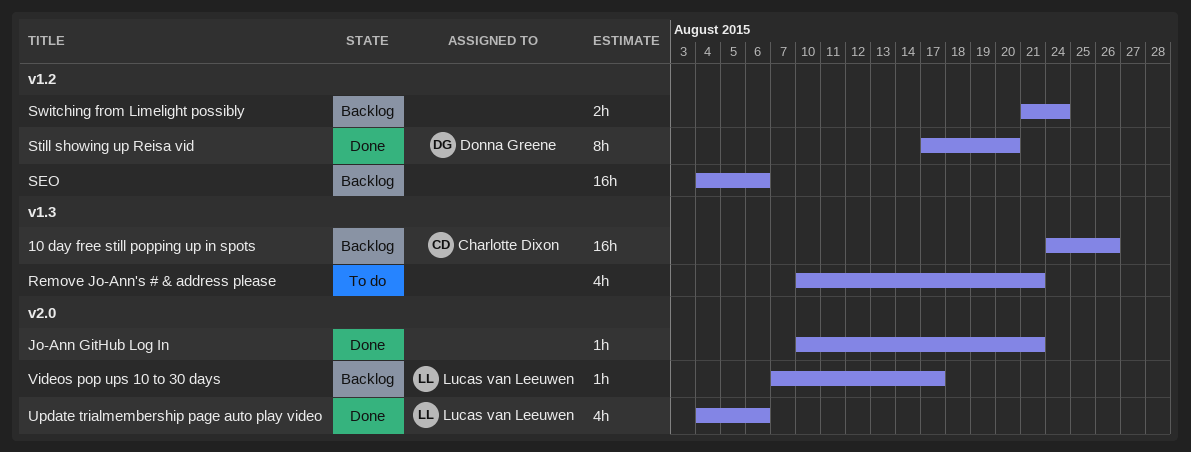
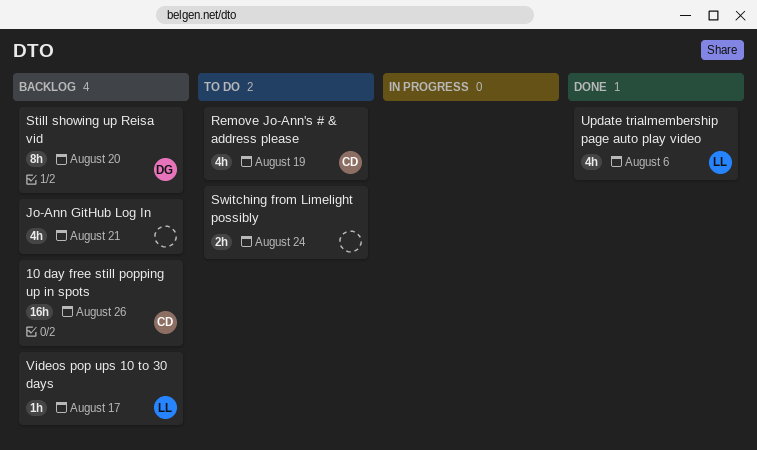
Jo-Ann GitHub Log In, status: Done -> Backlog
Jo-Ann GitHub Log In, estimate: 1h -> 4h
Remove Jo-Ann's # & address please, owner: none -> Charlotte Dixon
Remove Jo-Ann's # & address please, due: Aug 21 -> Aug 19
SEO: present -> none
Still showing up Reisa vid, status: Done -> Backlog
Switching from Limelight possibly, status: Backlog -> To do

